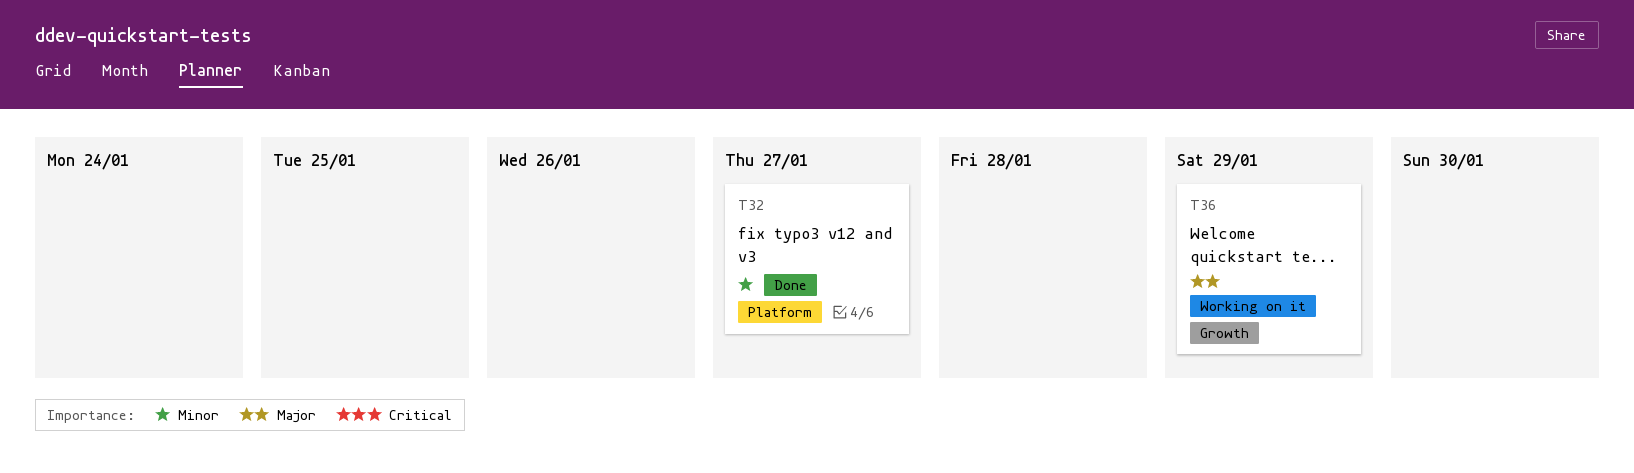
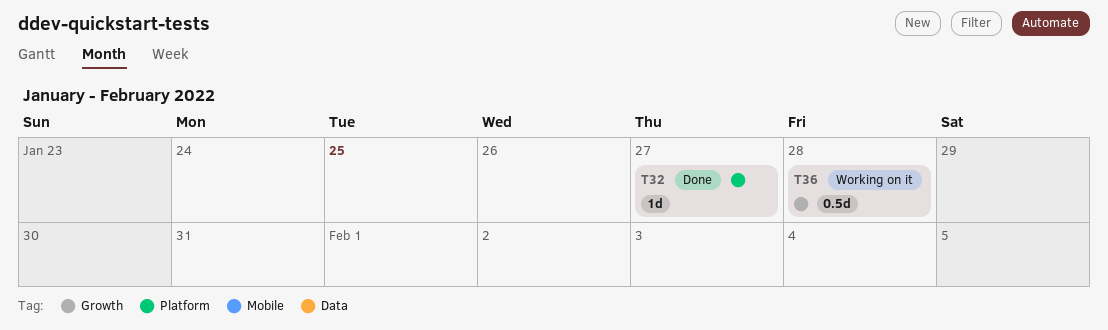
T36, due: Jan 29 -> Jan 28

